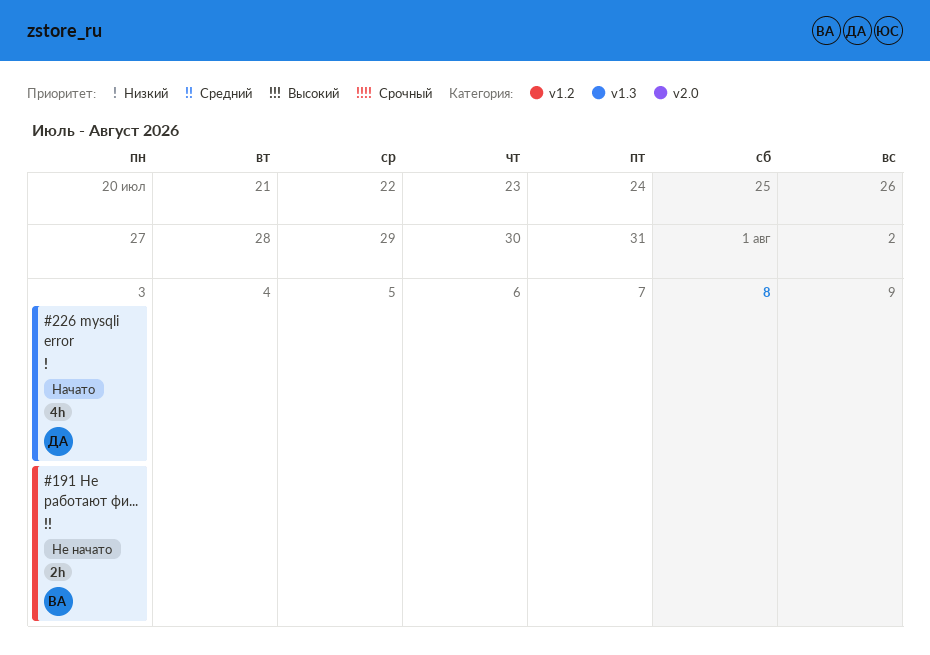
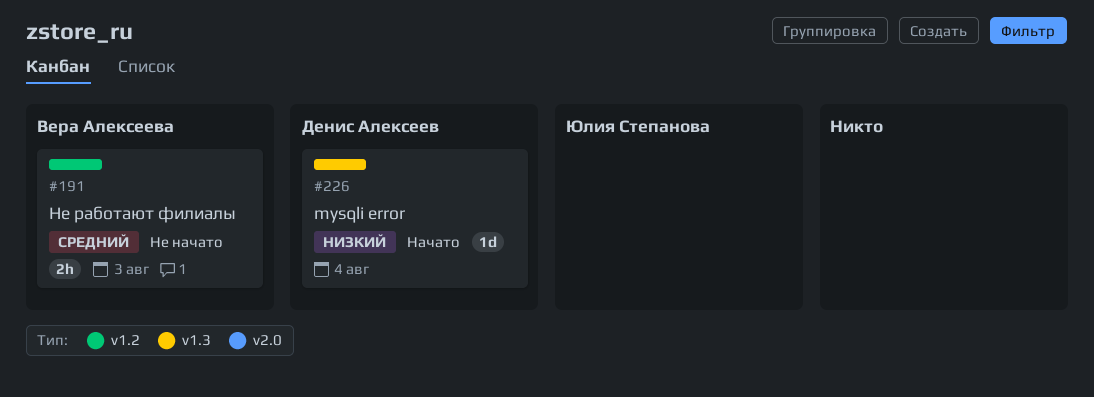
#226, estimate: 4h -> 1d
#226, due: Aug 3 -> Aug 4

